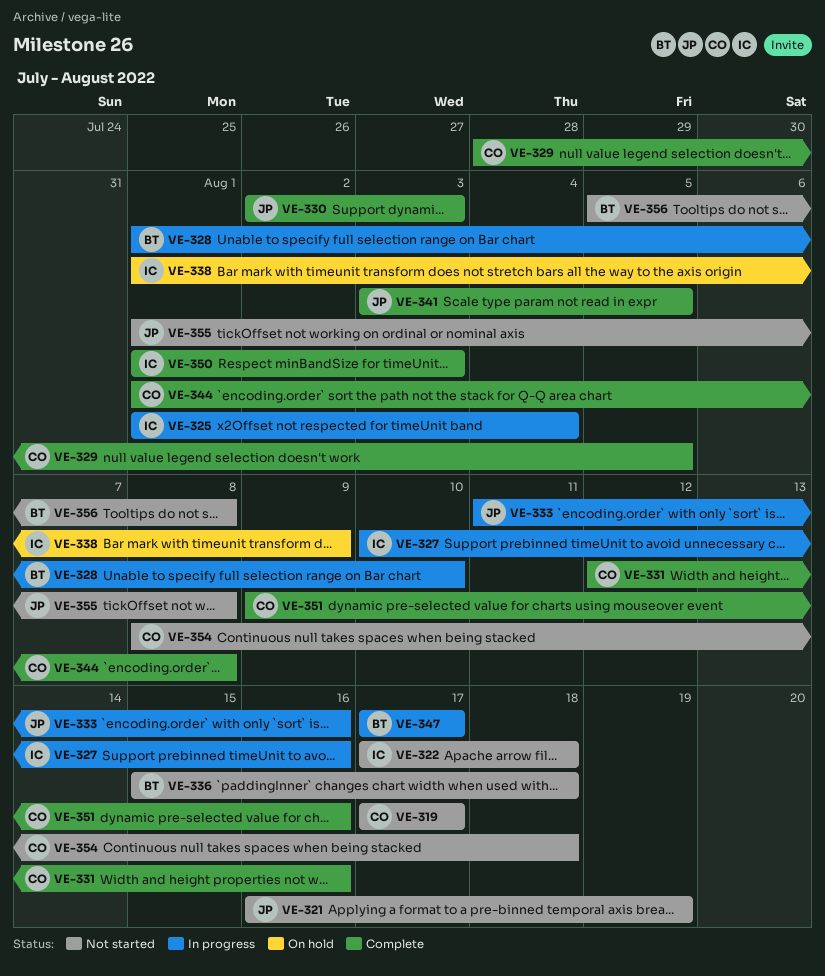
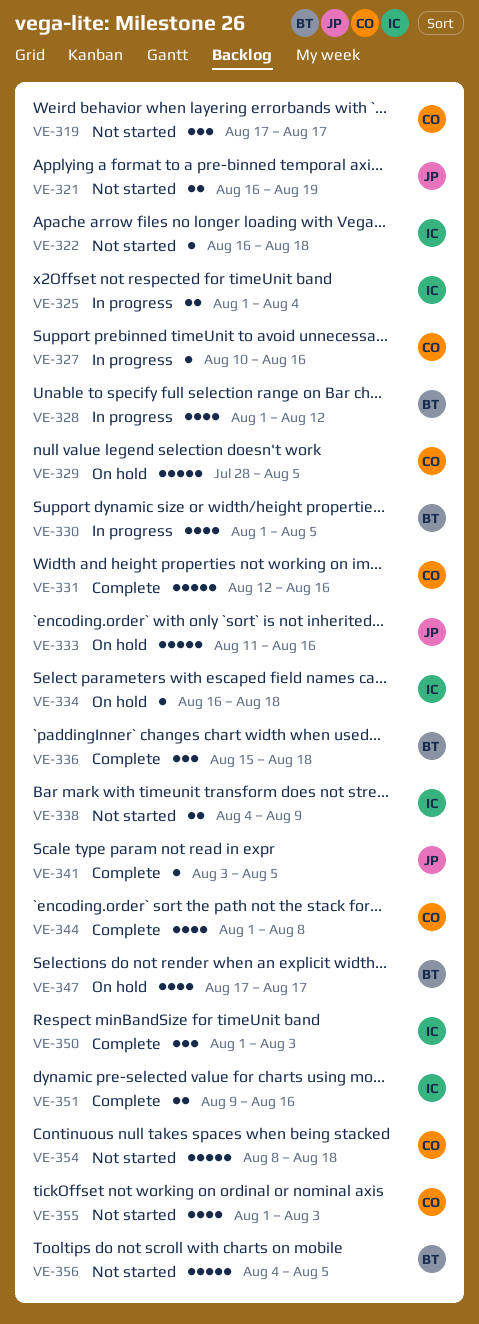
VE-322, start: Aug 17 -> Aug 16
VE-327, owner: IC -> CO
VE-328, due: Aug 10 -> Aug 12
VE-329, status: Complete -> On hold
VE-330, status: Complete -> In progress
VE-330, owner: JP -> BT
VE-330, start: Aug 2 -> Aug 1
VE-330, due: Aug 3 -> Aug 5
VE-333, status: In progress -> On hold
VE-334: none -> present
VE-336, status: Not started -> Complete
VE-338, status: On hold -> Not started
VE-338, start: Aug 1 -> Aug 4
VE-347, status: In progress -> On hold
VE-351, owner: CO -> IC
VE-355, owner: JP -> CO
VE-355, due: Aug 8 -> Aug 3
VE-356, start: Aug 5 -> Aug 4
VE-356, due: Aug 8 -> Aug 5

